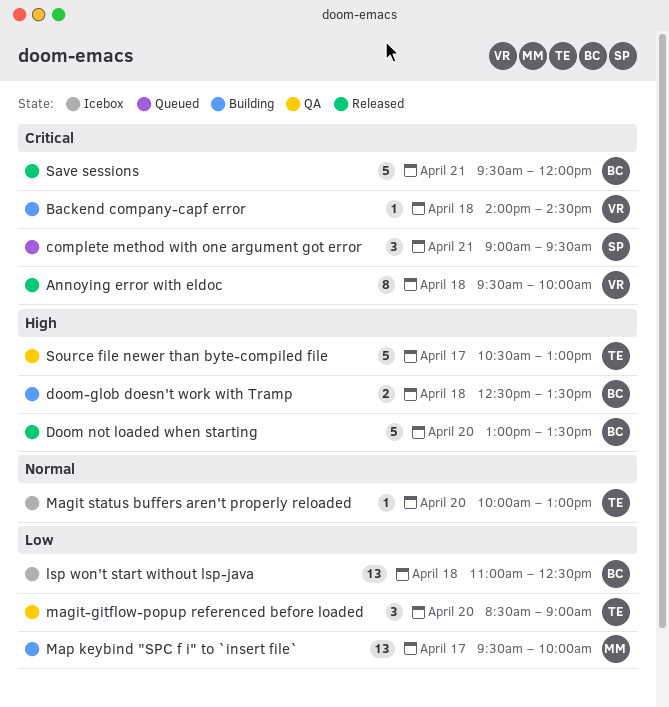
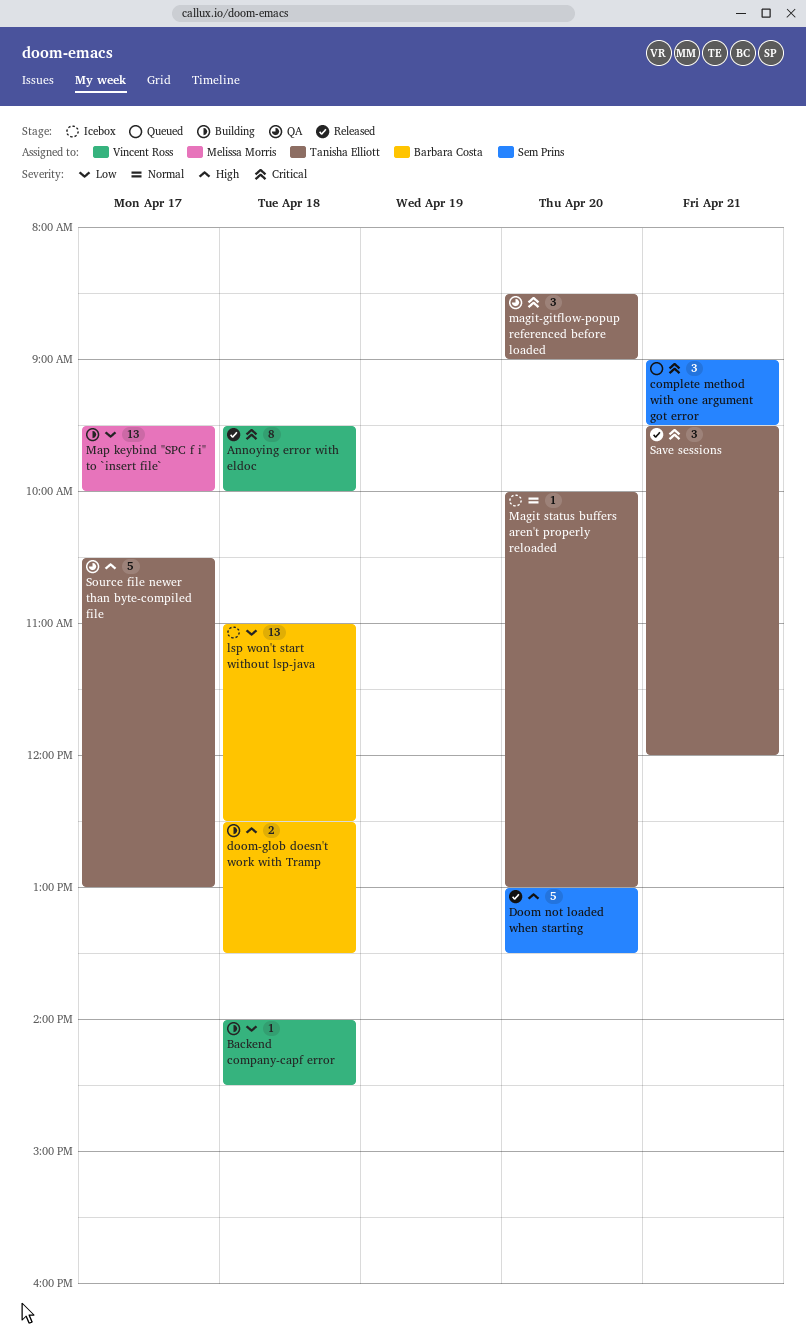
Backend company-capf error, priority: Critical -> Low
Doom not loaded when starting, owner: Barbara Costa -> Sem Prins
magit-gitflow-popup referenced before loaded, priority: Low -> Critical
Save sessions, owner: Barbara Costa -> Tanisha Elliott
Save sessions, estimate: 5 -> 3

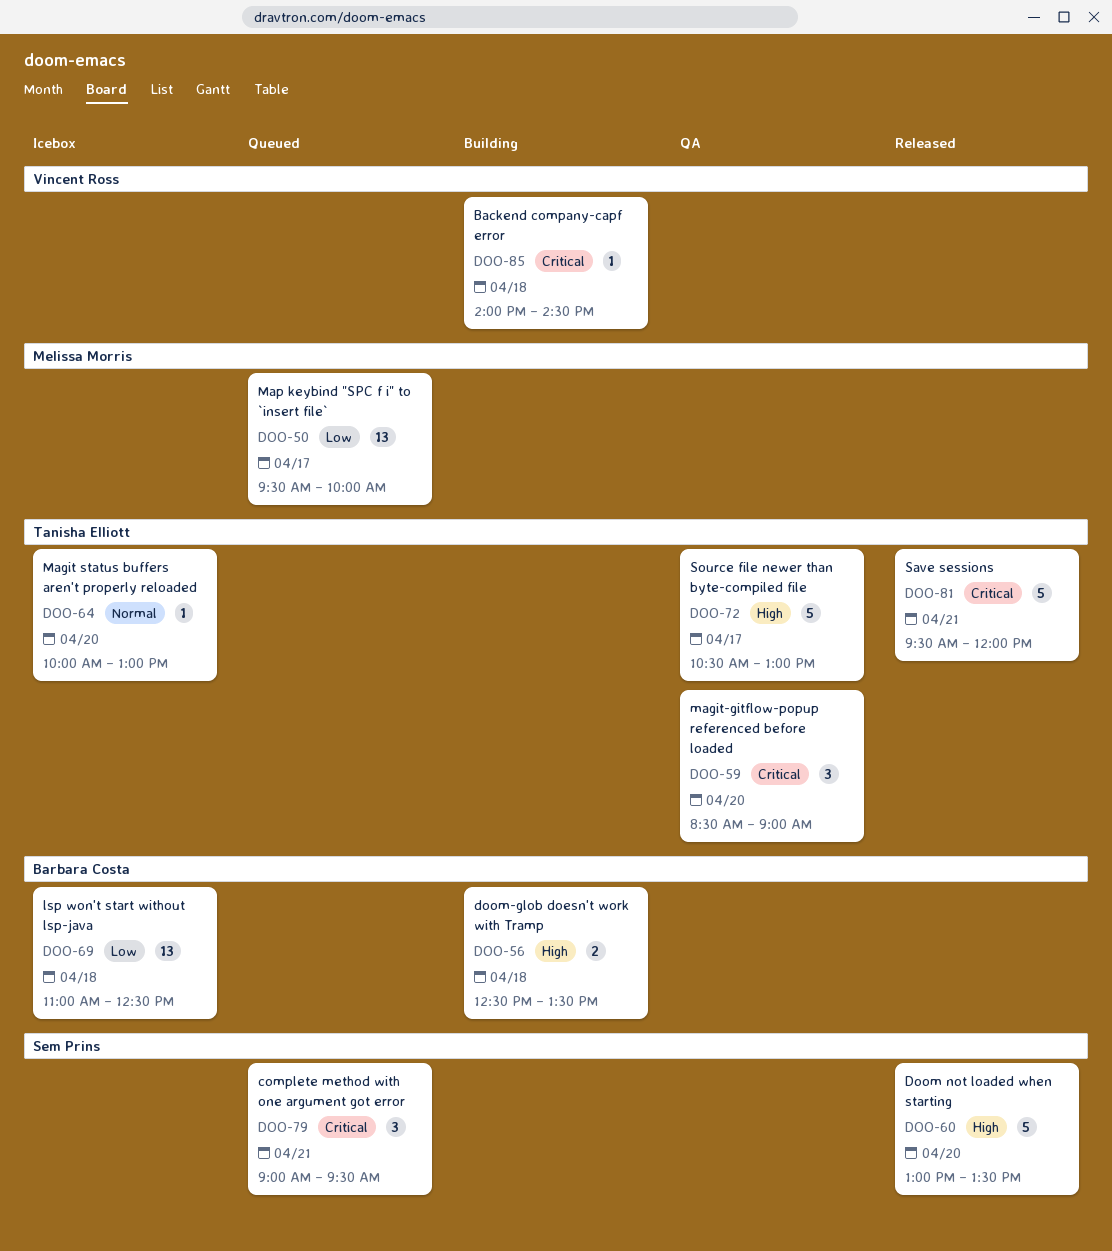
Annoying error with eldoc: present -> none
Backend company-capf error, priority: Low -> Critical
Map keybind "SPC f i" to `insert file`, status: Building -> Queued
Save sessions, estimate: 3 -> 5

